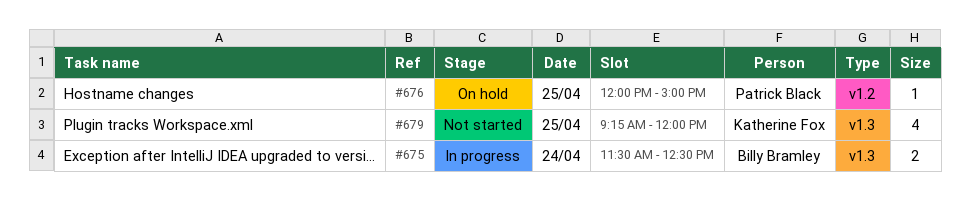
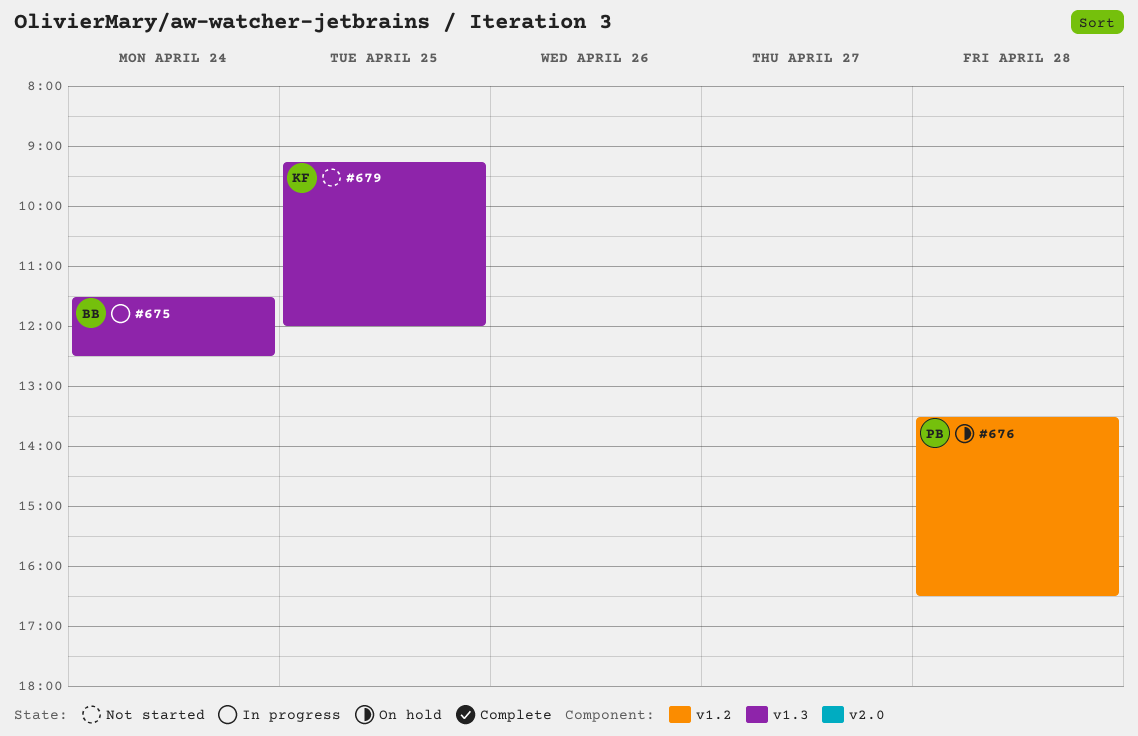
#676, day: Apr 25 -> Apr 28
#676, begins: 12:00 -> 13:30
#676, ends: 15:00 -> 16:30

